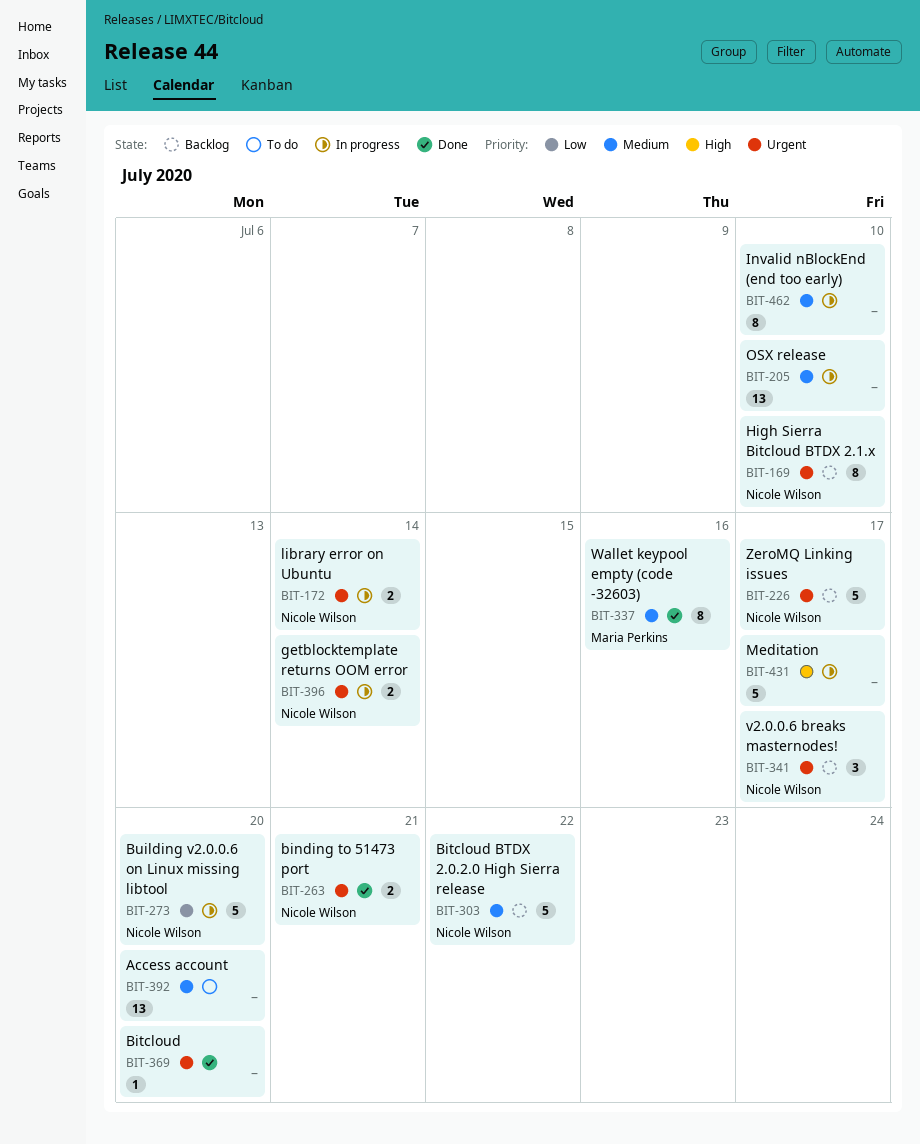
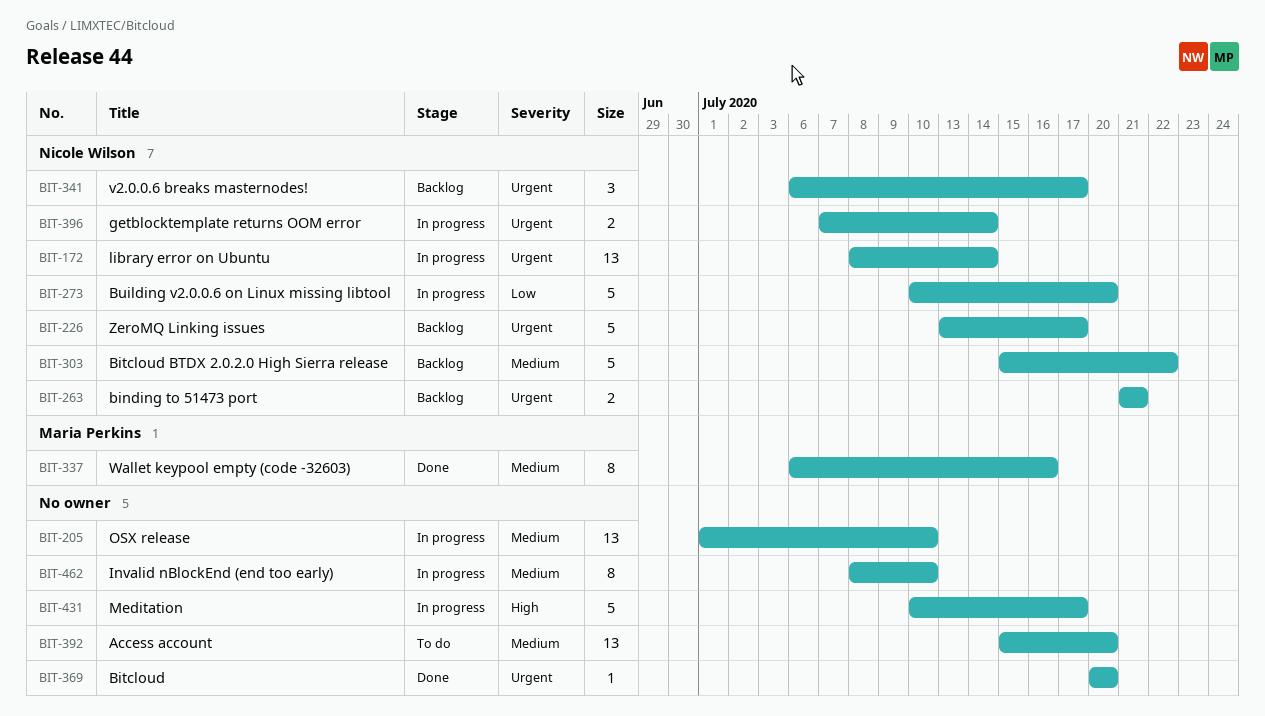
BIT-169: present -> none
BIT-172, estimate: 2 -> 13
BIT-263, status: Done -> Backlog

